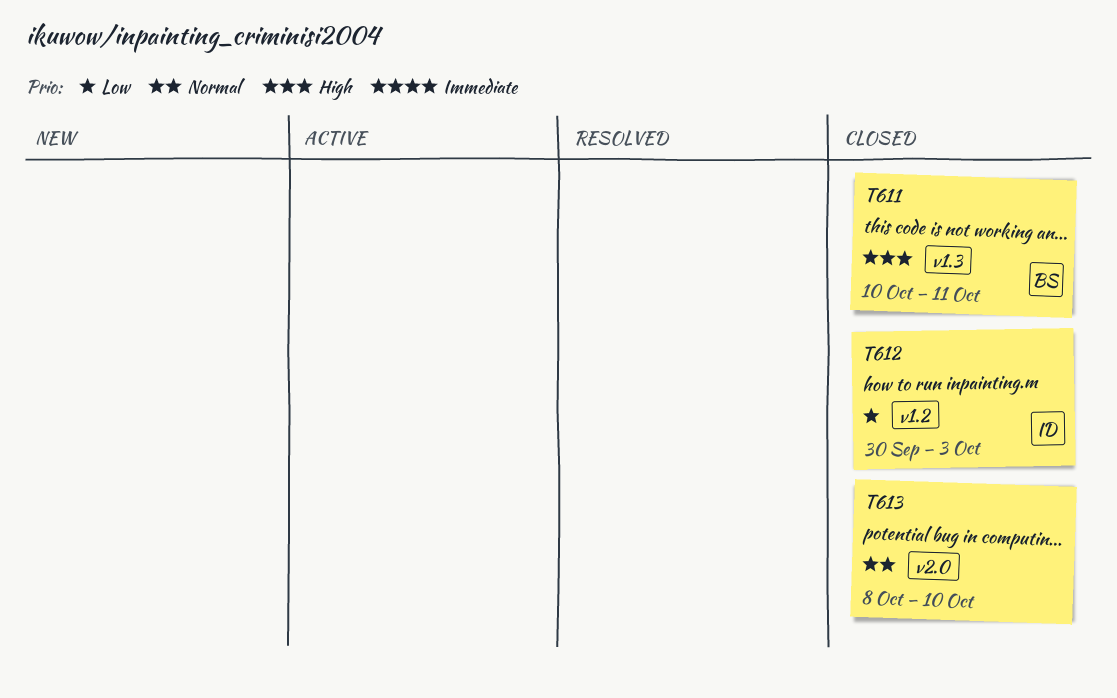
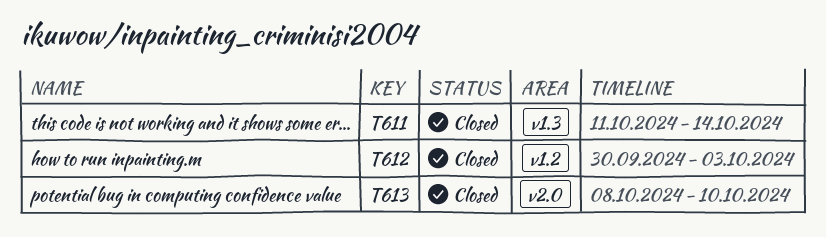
T611, start: Oct 10 -> Oct 11
T611, due: Oct 11 -> Oct 14

